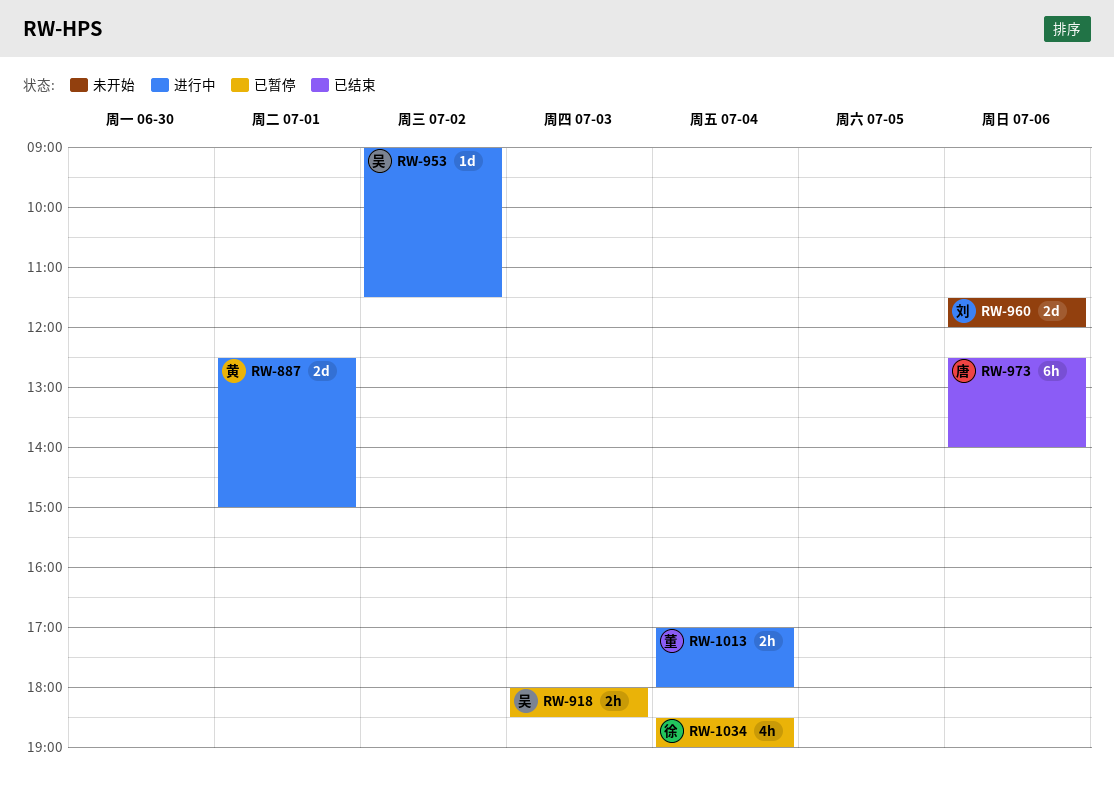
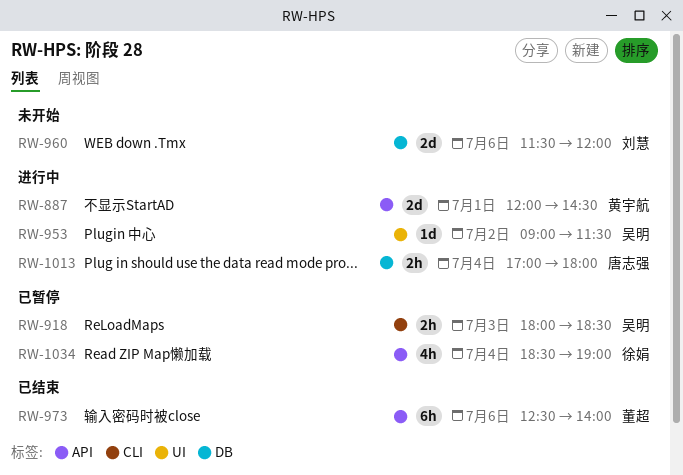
RW-887, begins: 12:30 -> 12:00
RW-887, ends: 15:00 -> 14:30
RW-973, owner: 唐志强 -> 董超
RW-1013, owner: 董超 -> 唐志强

